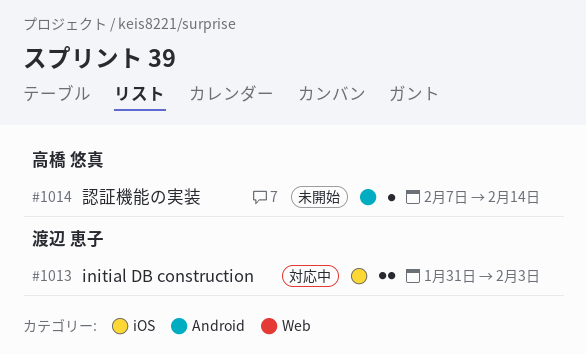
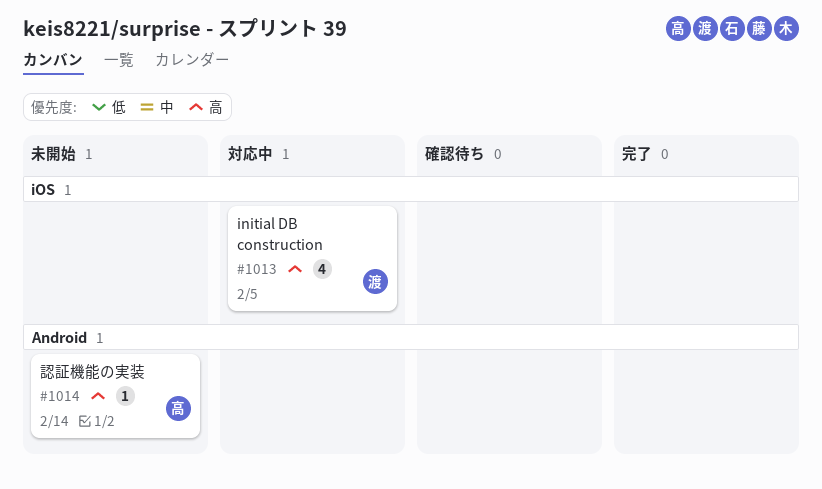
#1013, estimate: 2 -> 4
#1013, due: Feb 3 -> Feb 5

